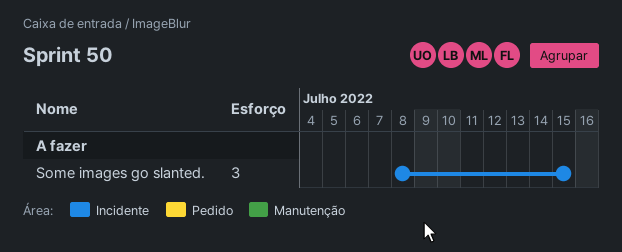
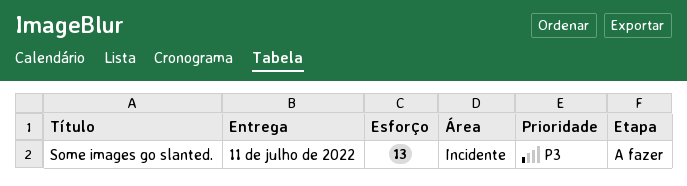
Some images go slanted., estimate: 3 -> 13
Some images go slanted., due: Jul 15 -> Jul 11

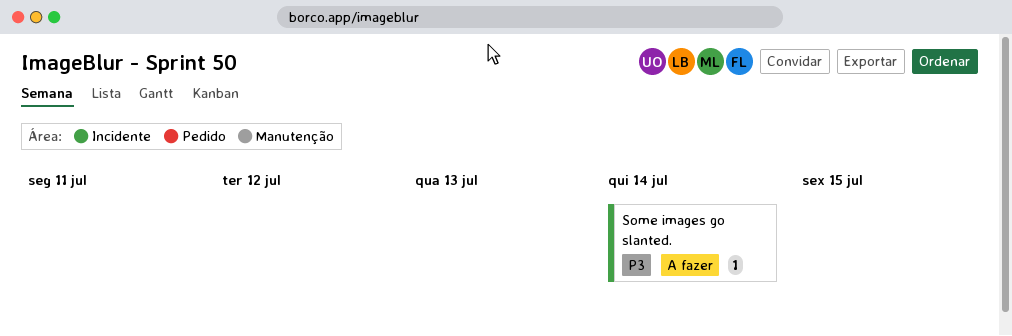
Some images go slanted., estimate: 13 -> 1
Some images go slanted., due: Jul 11 -> Jul 14

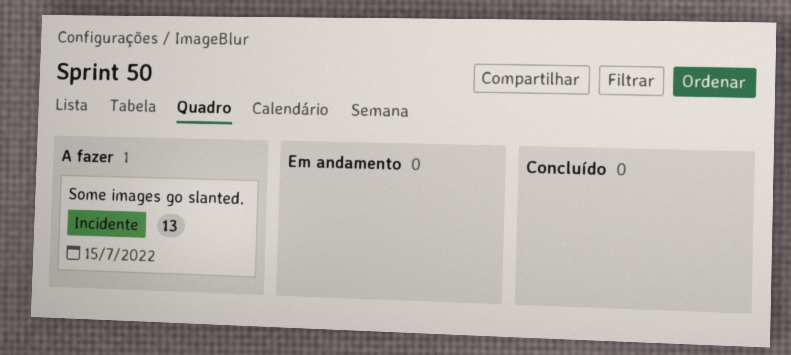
Some images go slanted., estimate: 1 -> 13
Some images go slanted., due: Jul 14 -> Jul 15

